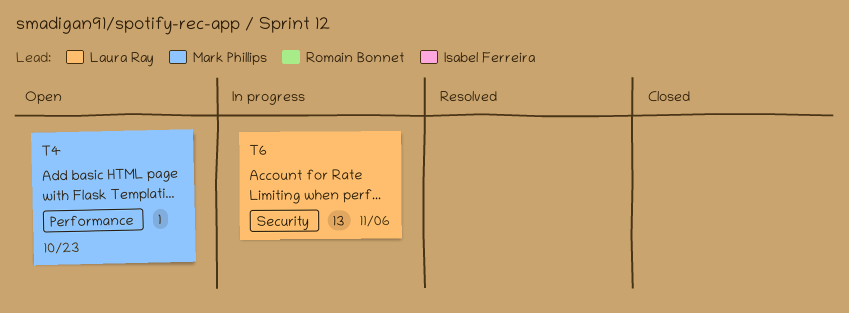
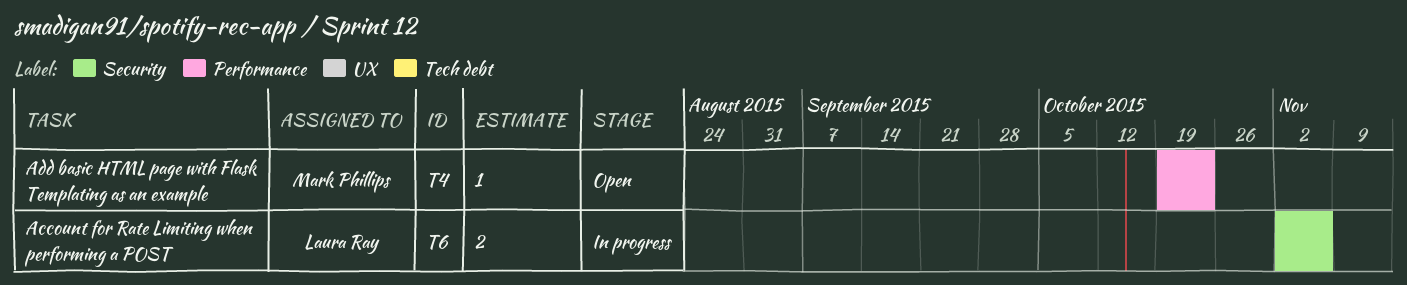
T6, estimate: 13 -> 2

